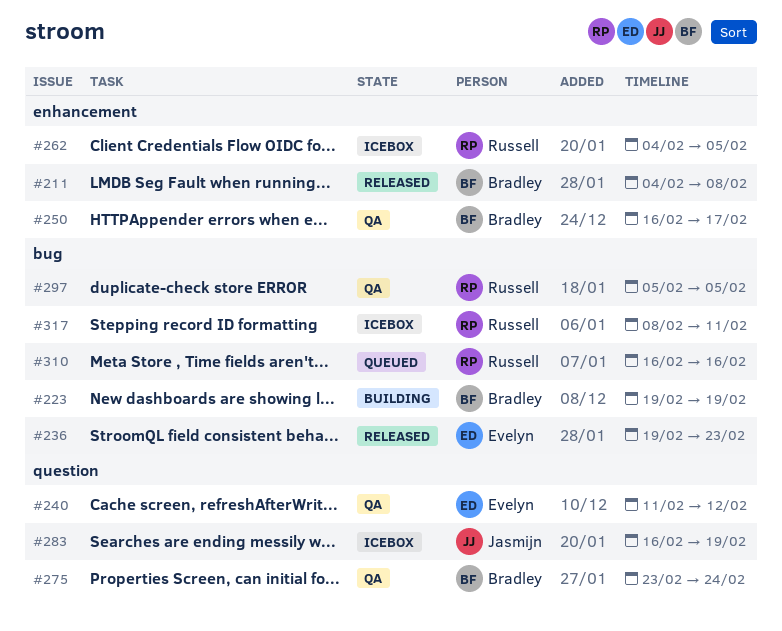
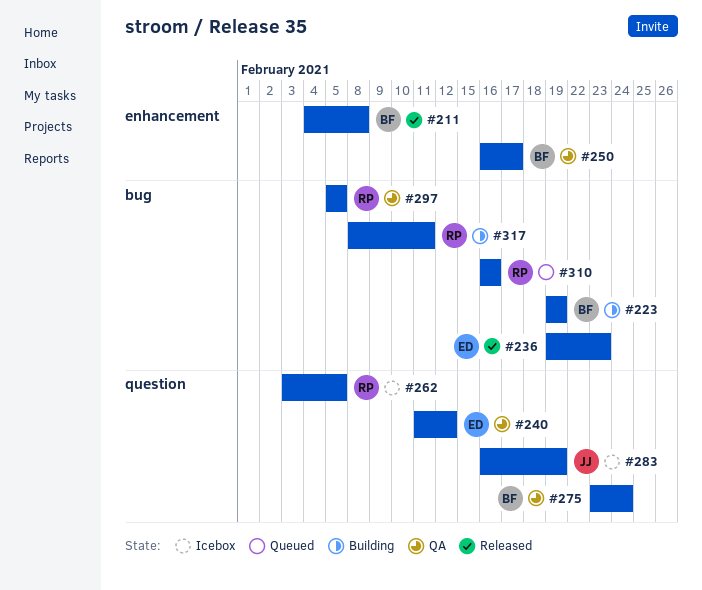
#262, label: enhancement -> question
#262, start: Feb 4 -> Feb 3
#317, status: Icebox -> Building

